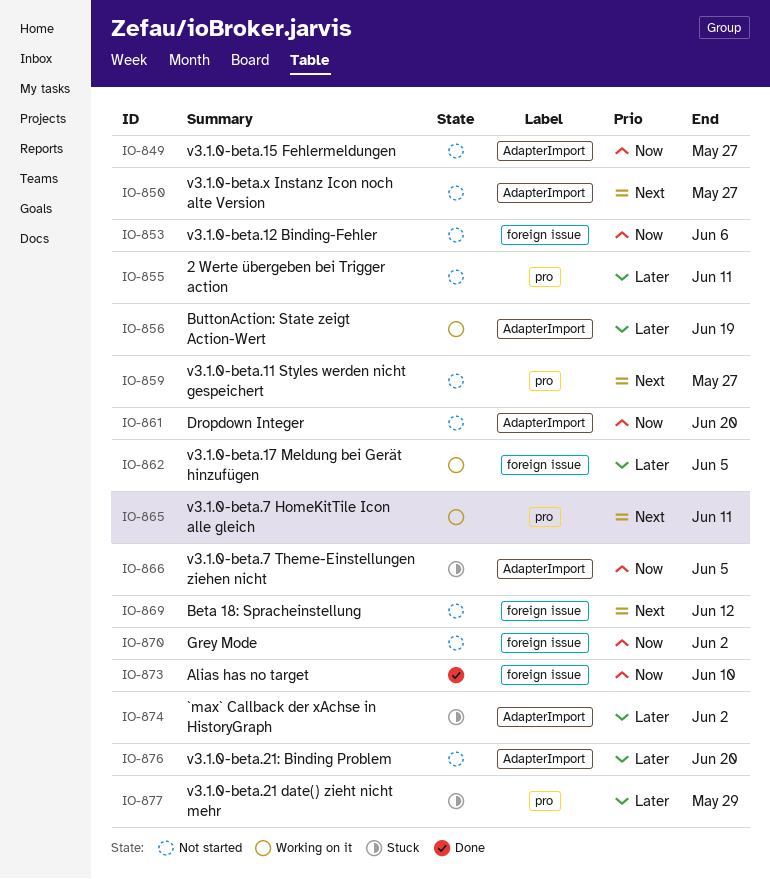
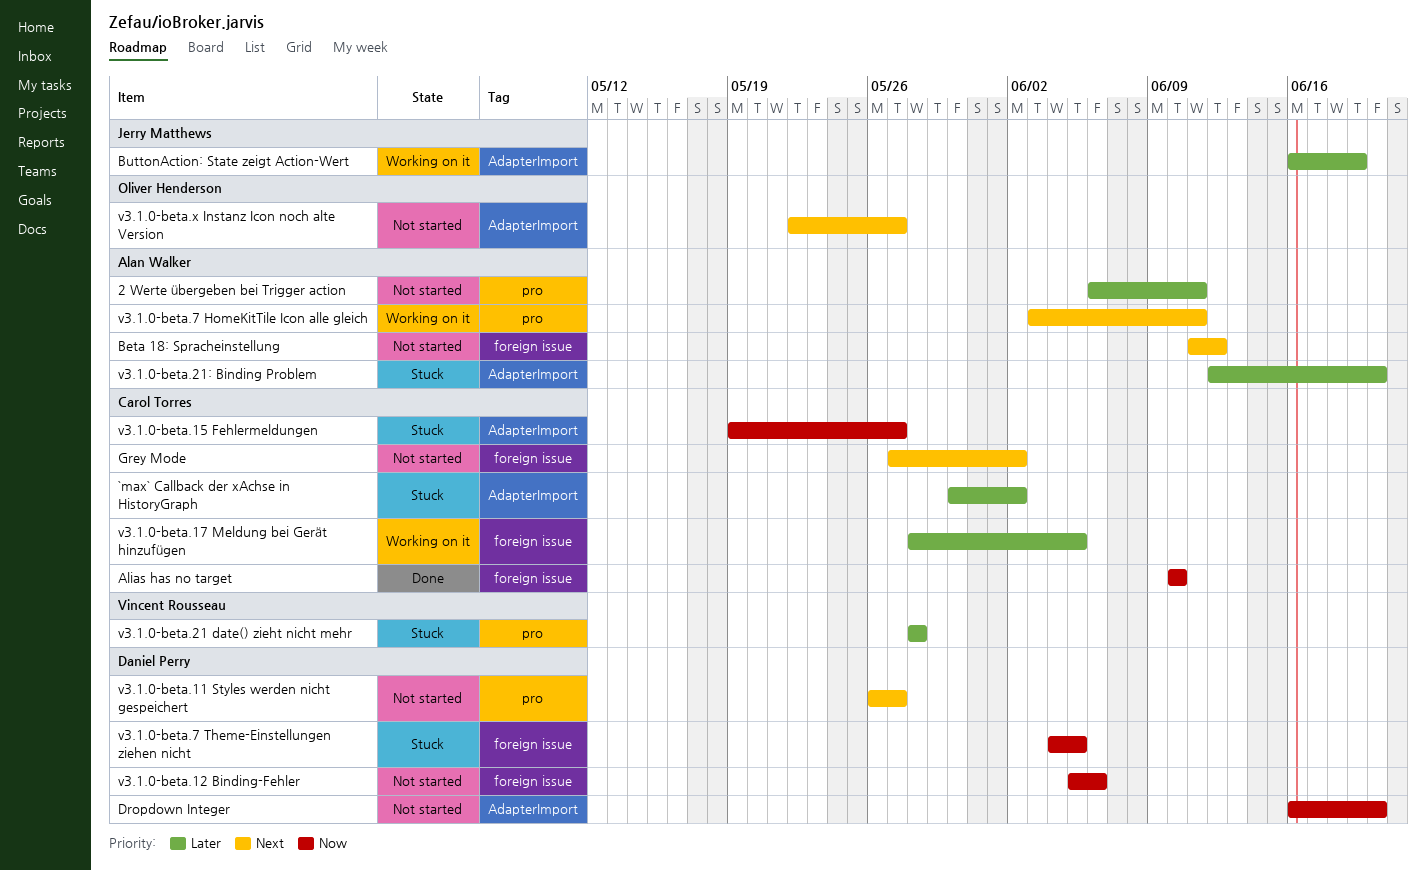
Grey Mode, priority: Now -> Next
v3.1.0-beta.15 Fehlermeldungen, status: Not started -> Stuck
v3.1.0-beta.21 date() zieht nicht mehr, due: May 29 -> May 28
v3.1.0-beta.21: Binding Problem, status: Not started -> Stuck
v3.1.0-beta.7 Theme-Einstellungen ziehen nicht, label: AdapterImport -> foreign issue

